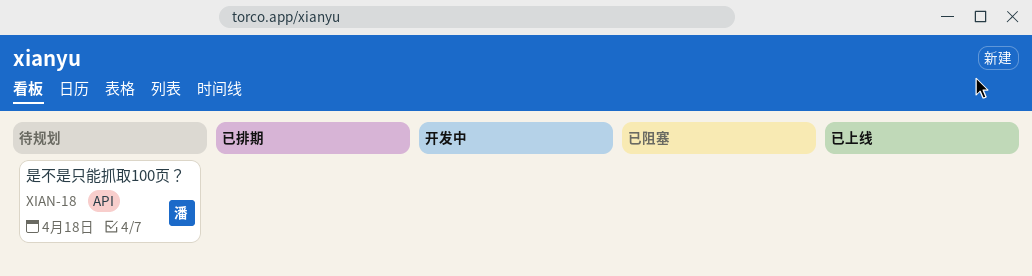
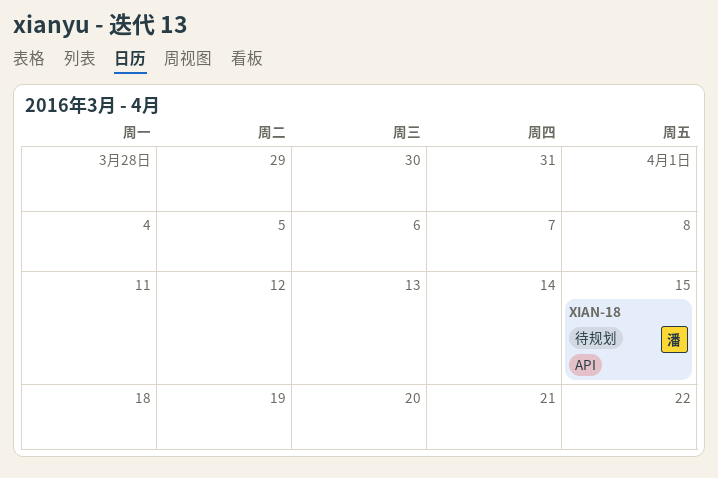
XIAN-18, due: Apr 18 -> Apr 15

